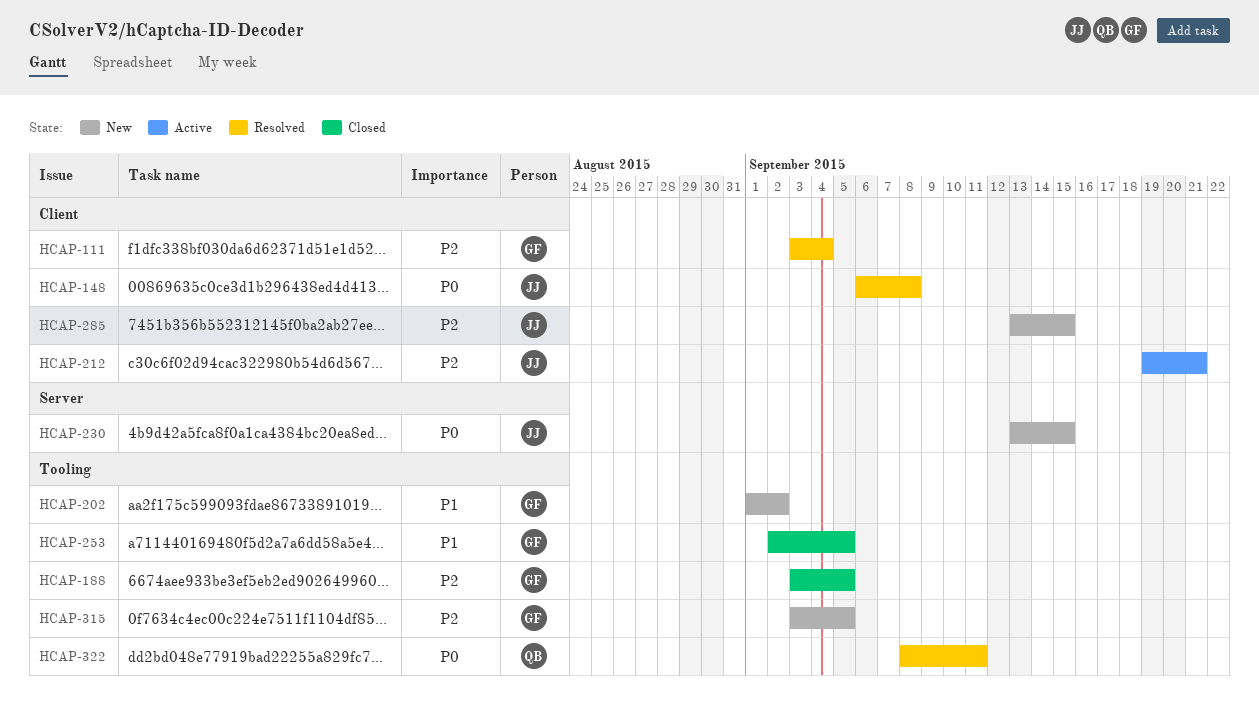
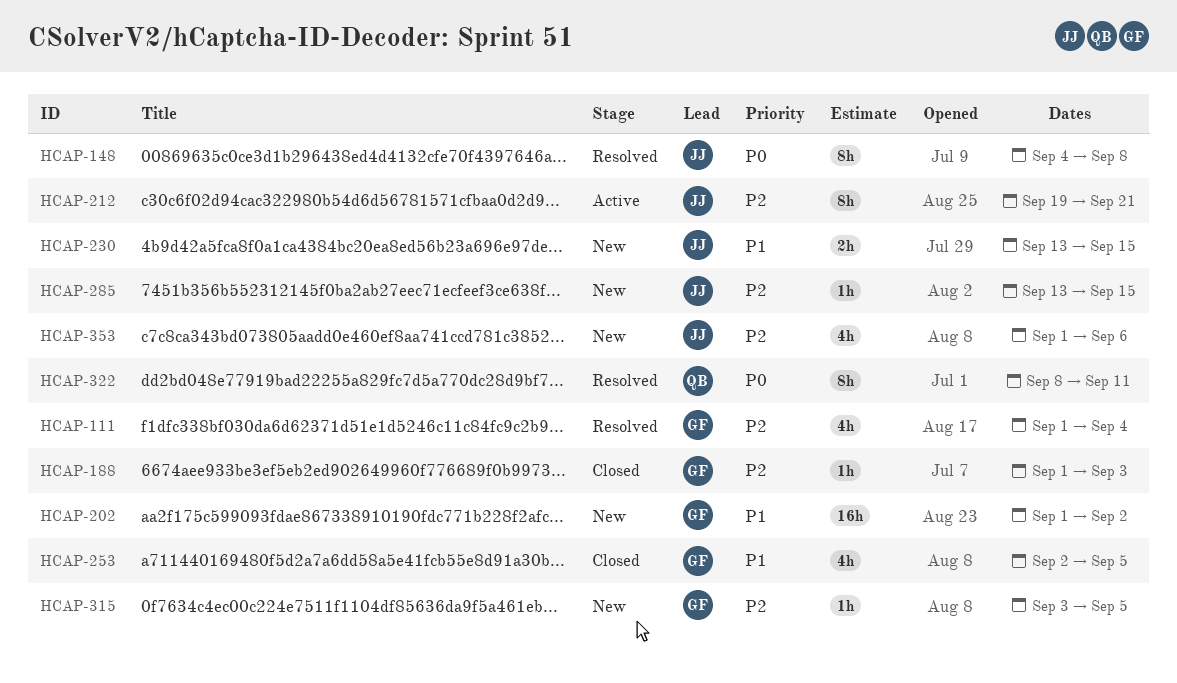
HCAP-111, start: Sep 3 -> Sep 1
HCAP-148, start: Sep 6 -> Sep 4
HCAP-188, start: Sep 3 -> Sep 1
HCAP-188, due: Sep 5 -> Sep 3
HCAP-230, priority: P0 -> P1
HCAP-353: none -> present

